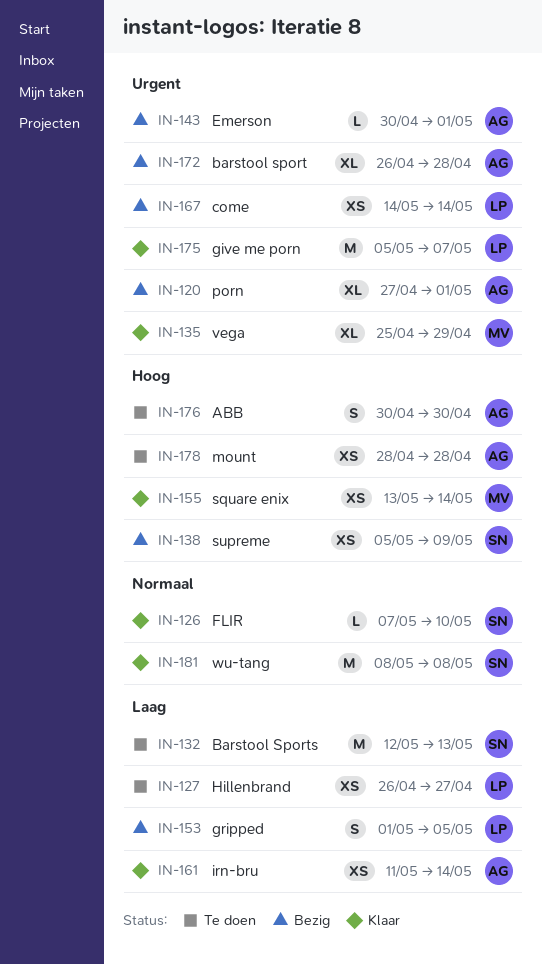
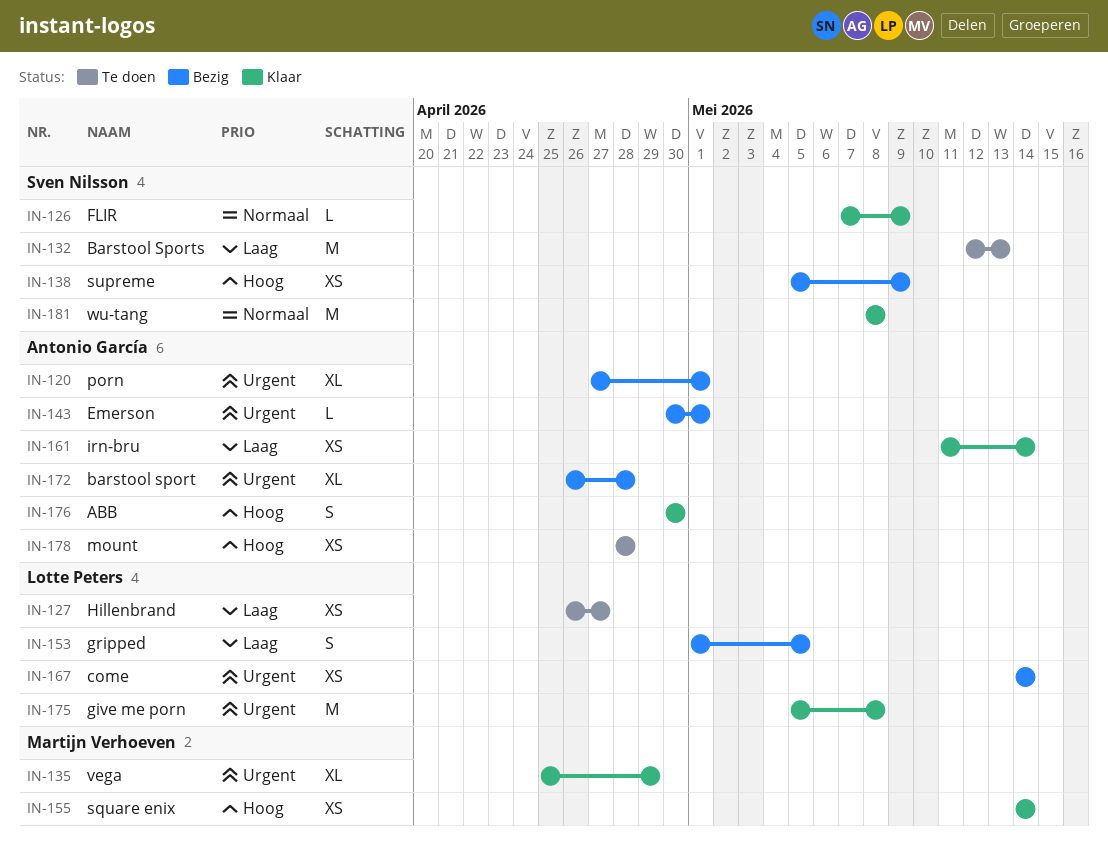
IN-126, due: May 10 -> May 9
IN-155, start: May 13 -> May 14
IN-175, due: May 7 -> May 8
IN-176, status: Te doen -> Klaar

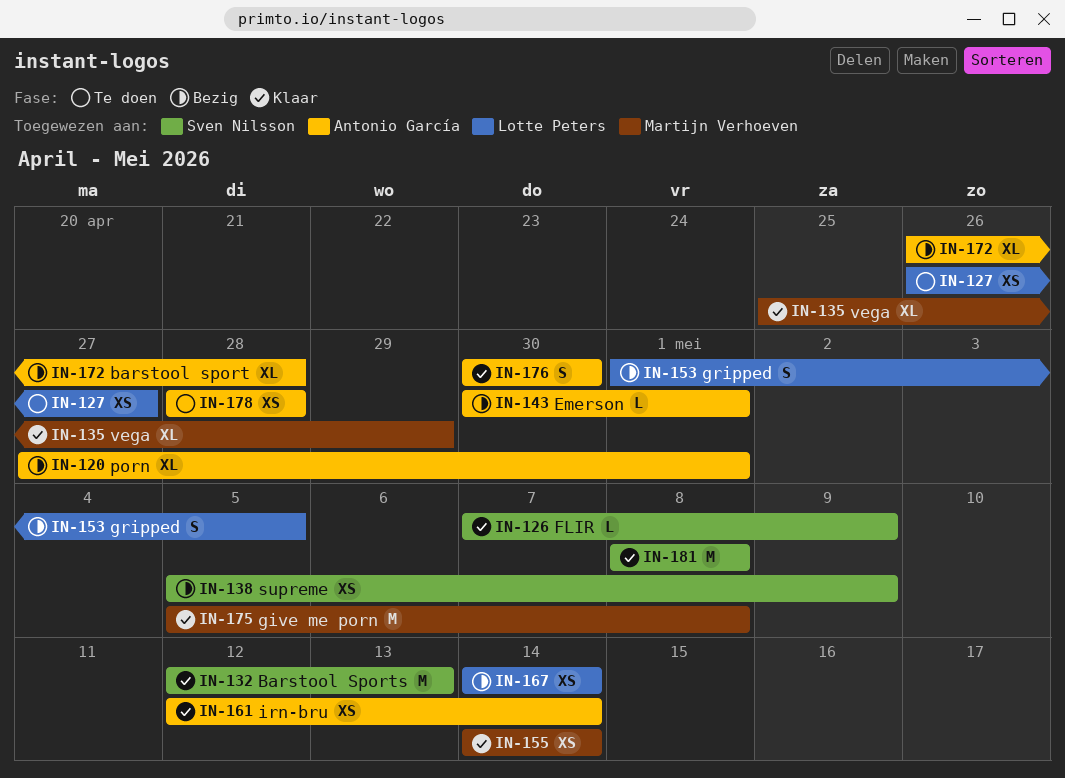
IN-132, status: Te doen -> Klaar
IN-161, start: May 11 -> May 12
IN-175, owner: Lotte Peters -> Martijn Verhoeven

